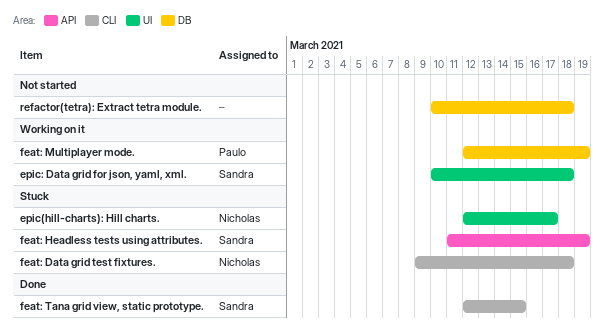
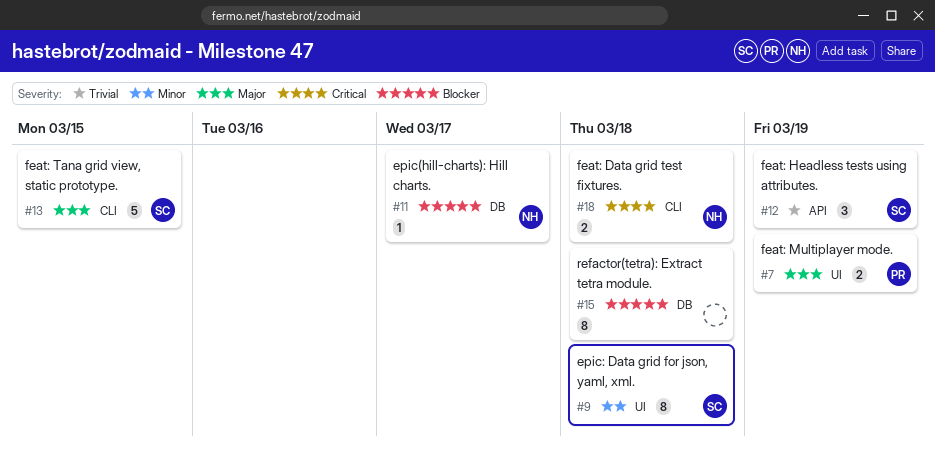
epic(hill-charts): Hill charts., label: UI -> DB
feat: Multiplayer mode., label: DB -> UI

